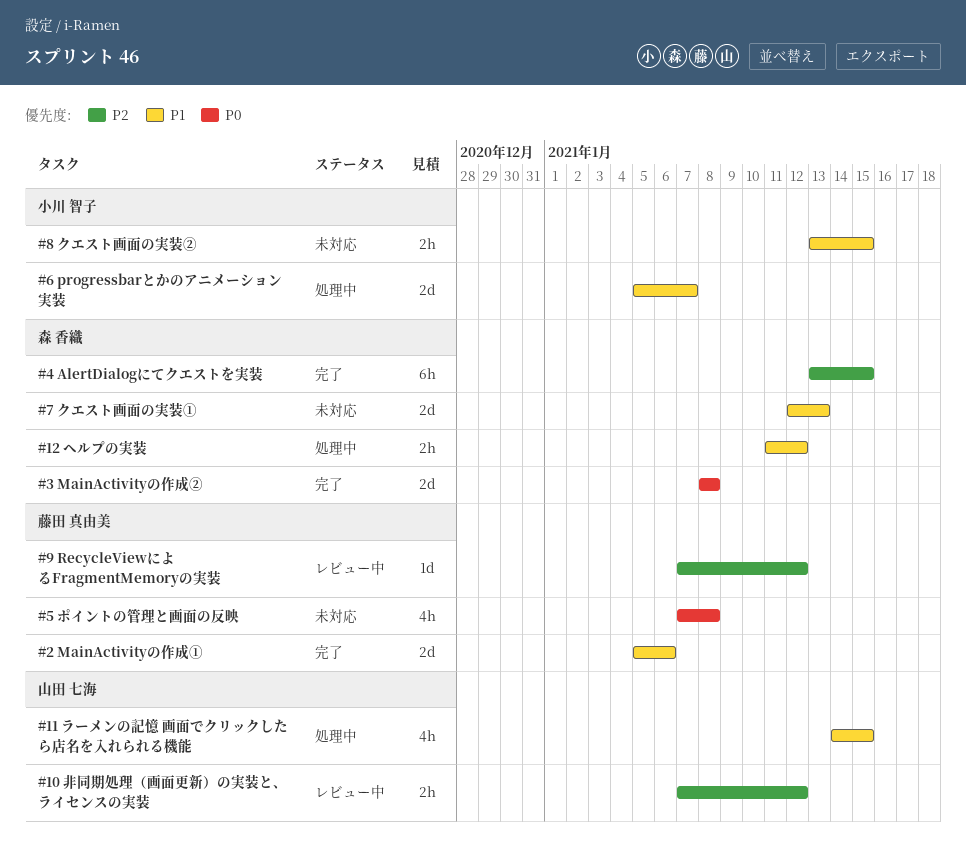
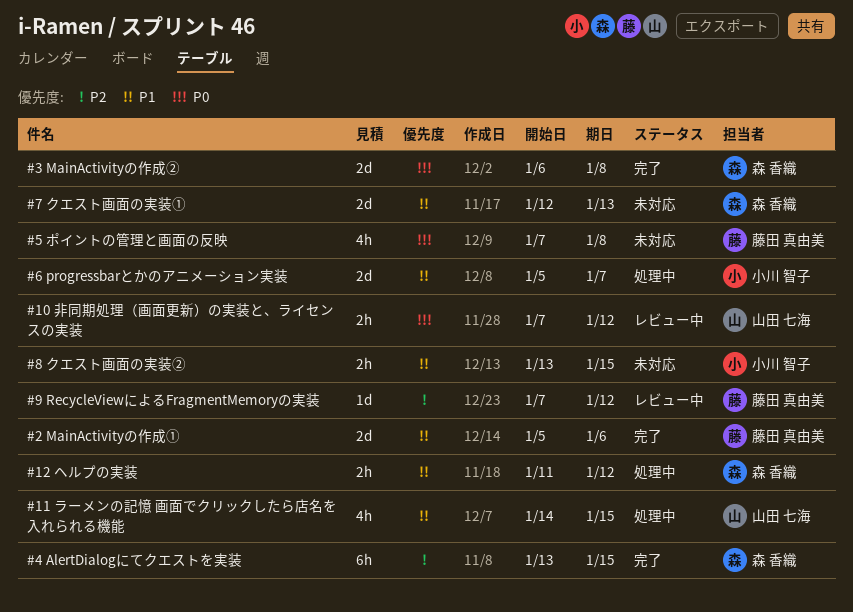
#10 非同期処理（画面更新）の実装と、ライセンスの実装, priority: P2 -> P0
#3 MainActivityの作成②, start: Jan 8 -> Jan 6

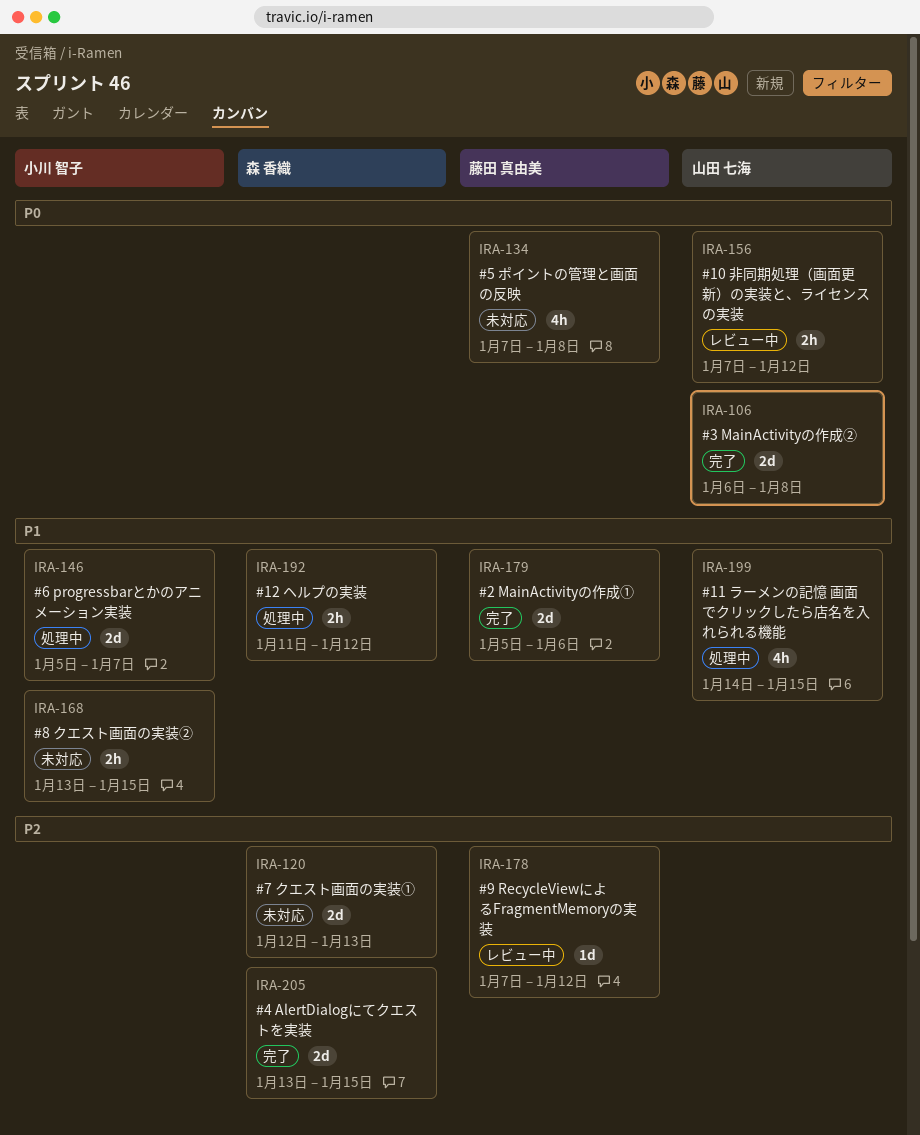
#3 MainActivityの作成②, owner: 森 香織 -> 山田 七海
#4 AlertDialogにてクエストを実装, estimate: 6h -> 2d
#7 クエスト画面の実装①, priority: P1 -> P2

